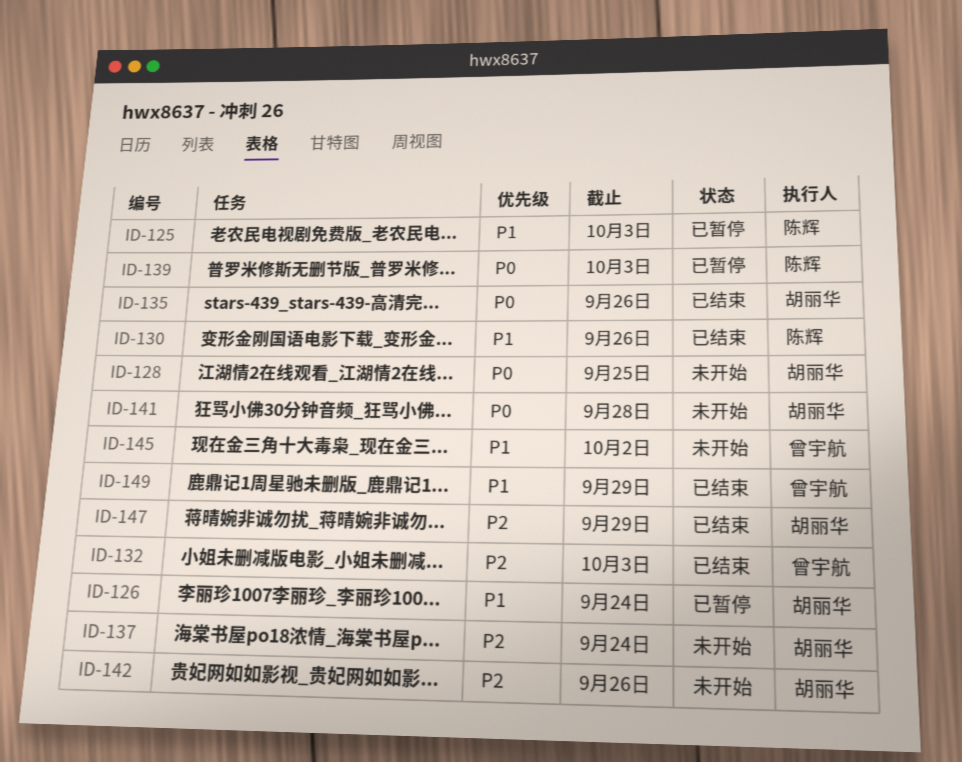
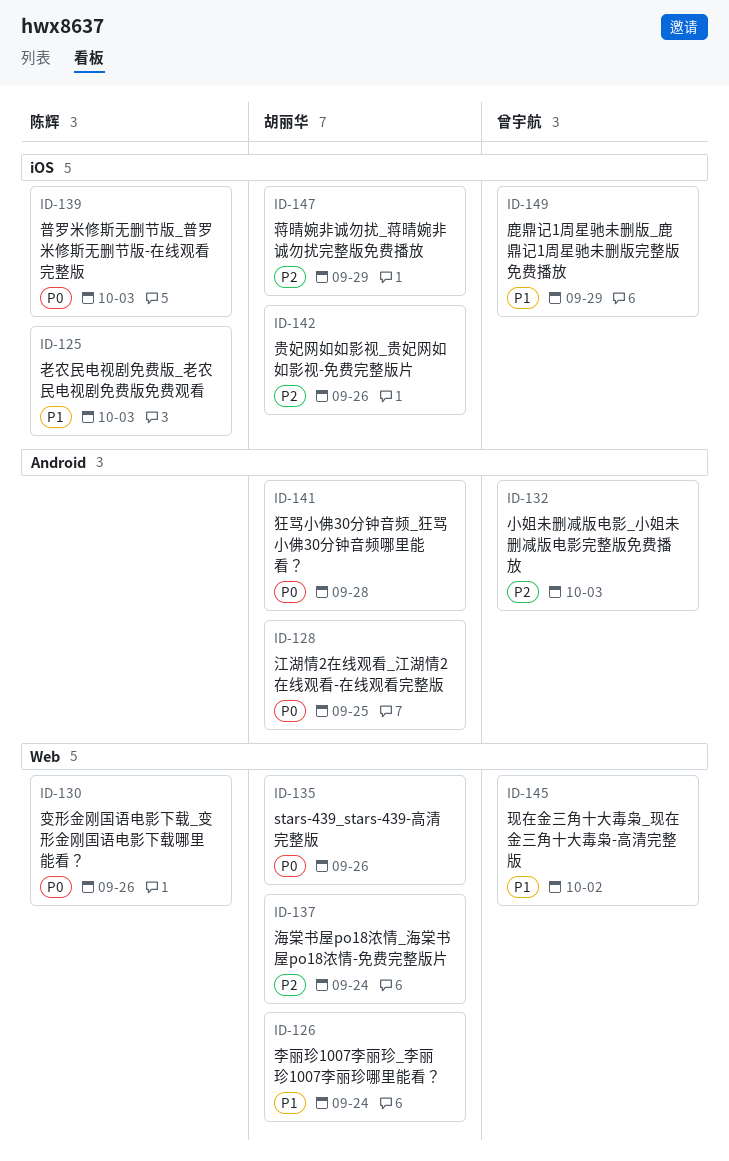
ID-130, priority: P1 -> P0

